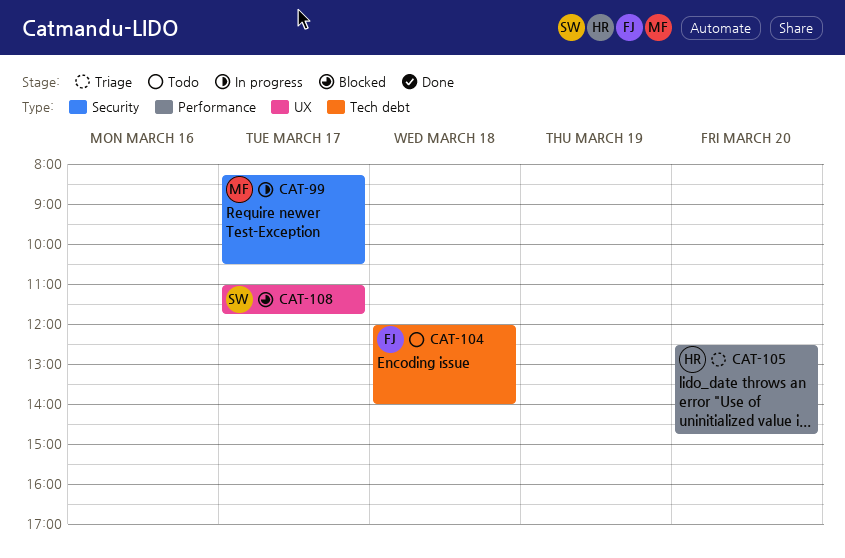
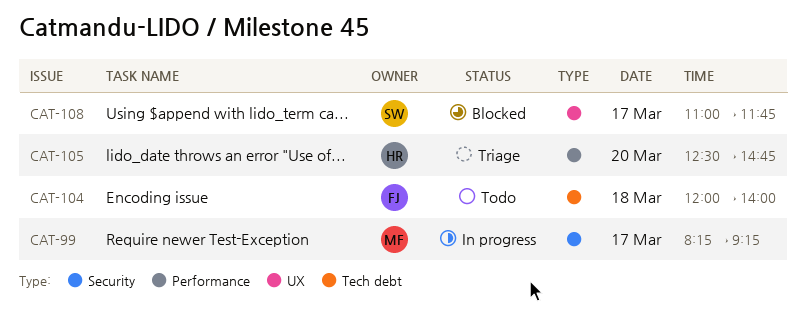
CAT-99, ends: 10:30 -> 09:15

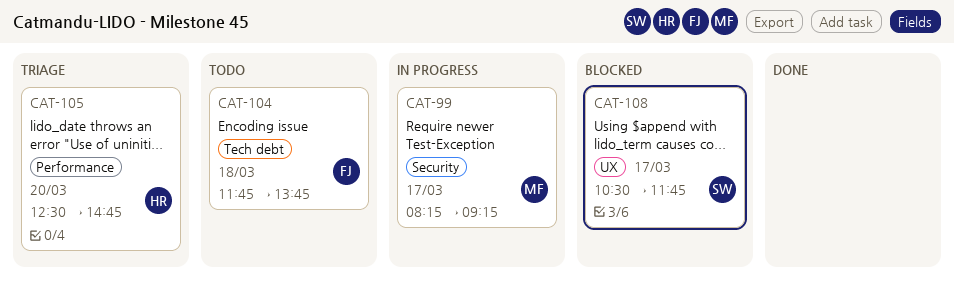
CAT-104, begins: 12:00 -> 11:45
CAT-104, ends: 14:00 -> 13:45
CAT-108, begins: 11:00 -> 10:30

